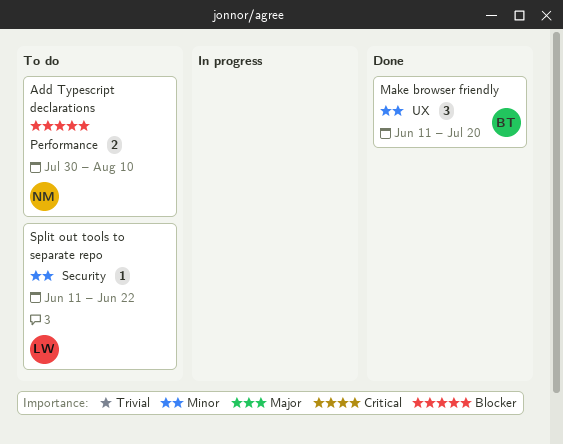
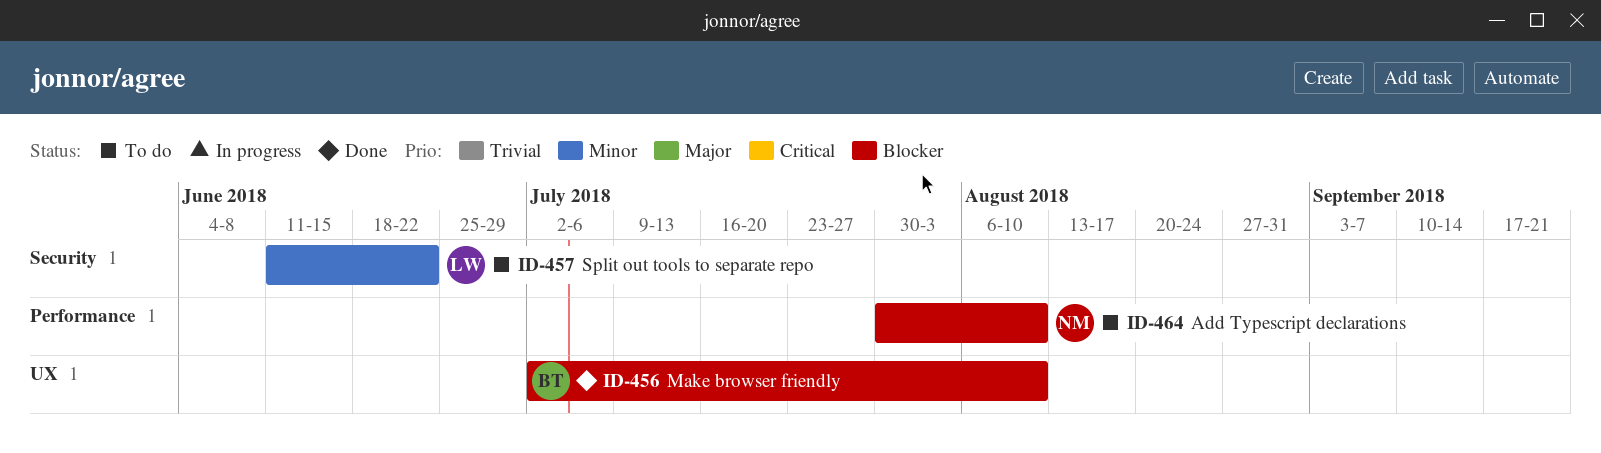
Make browser friendly, priority: Minor -> Blocker
Make browser friendly, start: Jun 11 -> Jul 2
Make browser friendly, due: Jul 20 -> Aug 10

